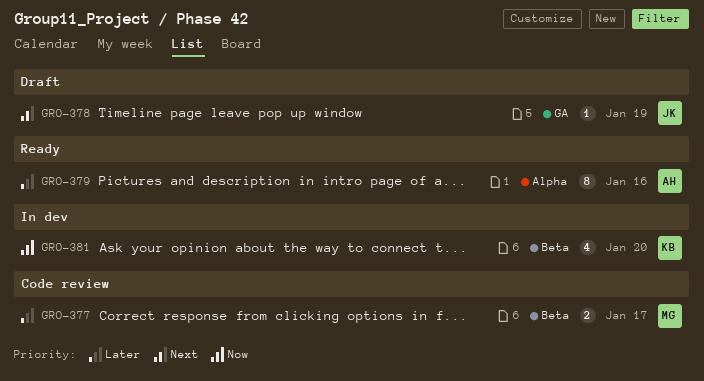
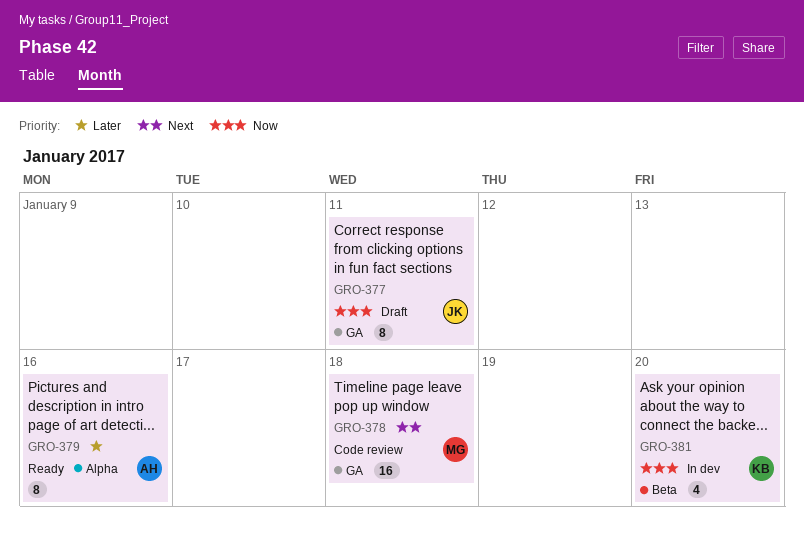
GRO-377, status: Code review -> Draft
GRO-377, owner: MG -> JK
GRO-377, priority: Later -> Now
GRO-377, label: Beta -> GA
GRO-377, estimate: 2 -> 8
GRO-377, due: Jan 17 -> Jan 11
GRO-378, status: Draft -> Code review
GRO-378, owner: JK -> MG
GRO-378, estimate: 1 -> 16
GRO-378, due: Jan 19 -> Jan 18

